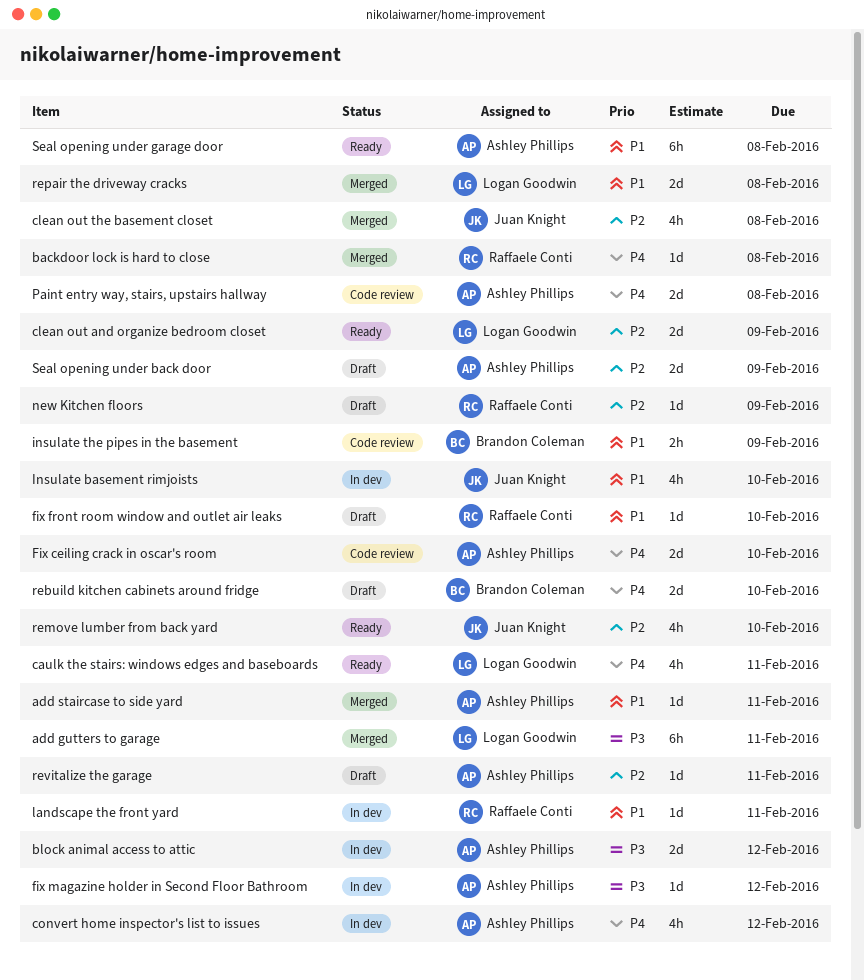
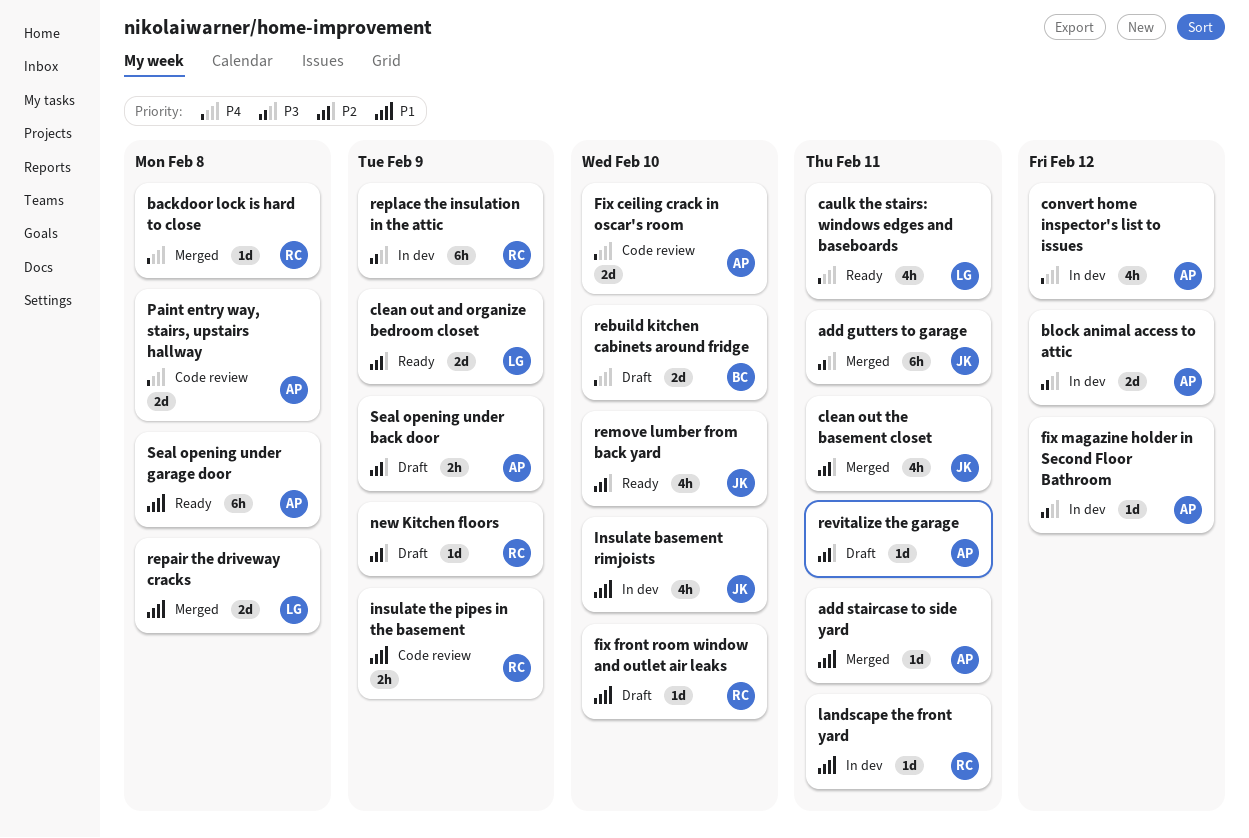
add gutters to garage, owner: Logan Goodwin -> Juan Knight
clean out the basement closet, due: Feb 8 -> Feb 11
insulate the pipes in the basement, owner: Brandon Coleman -> Raffaele Conti
replace the insulation in the attic: none -> present
Seal opening under back door, estimate: 2d -> 2h

